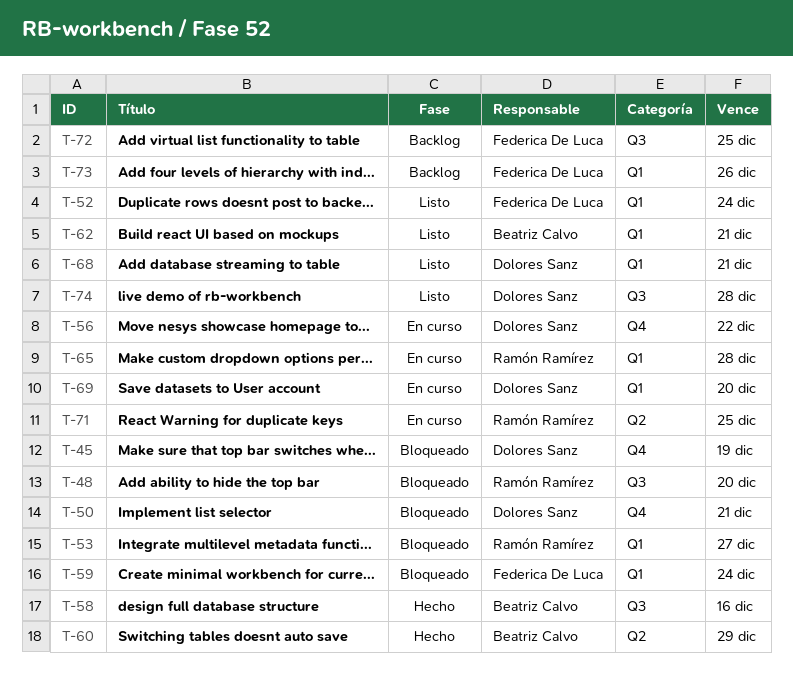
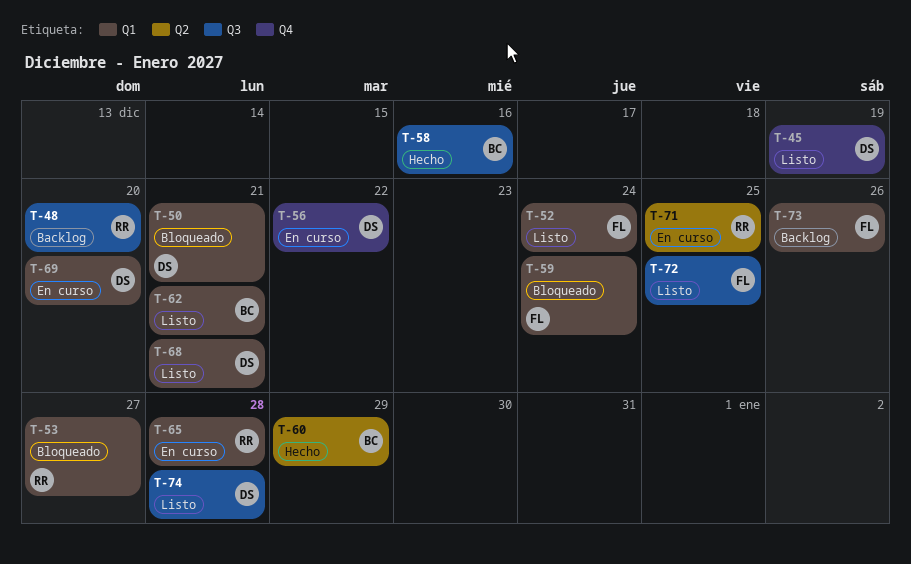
T-45, status: Bloqueado -> Listo
T-48, status: Bloqueado -> Backlog
T-50, label: Q4 -> Q1
T-72, status: Backlog -> Listo

